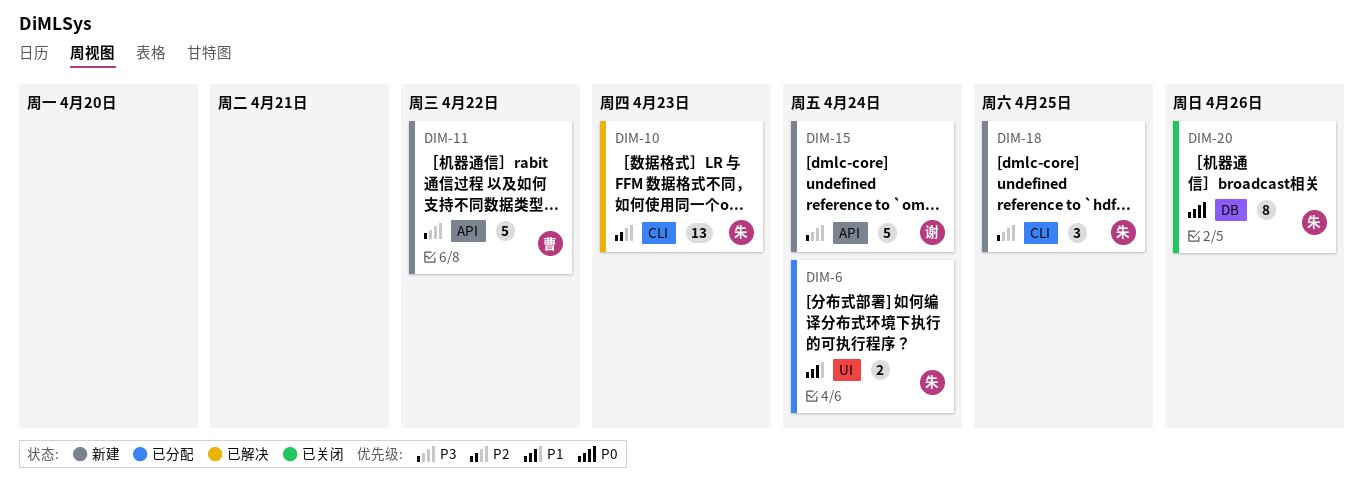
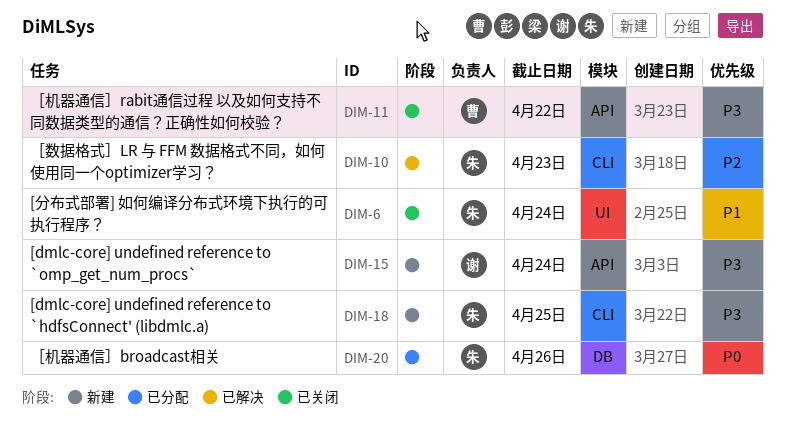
DIM-6, status: 已分配 -> 已关闭
DIM-11, status: 新建 -> 已关闭
DIM-20, status: 已关闭 -> 已分配

